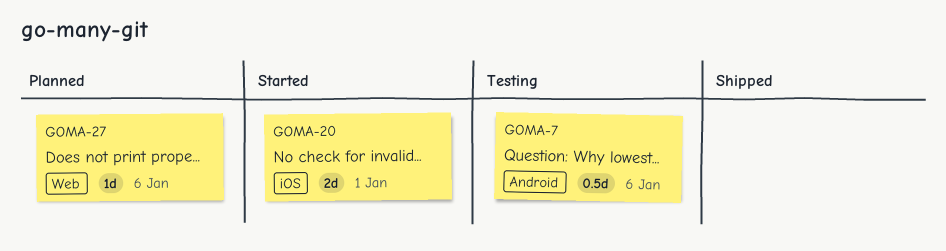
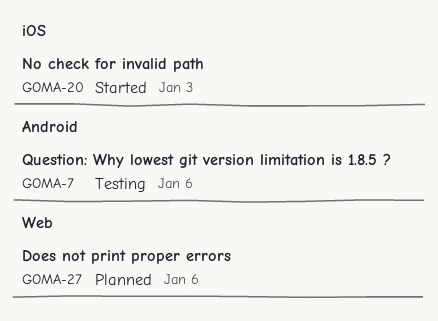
GOMA-20, due: Jan 1 -> Jan 3

